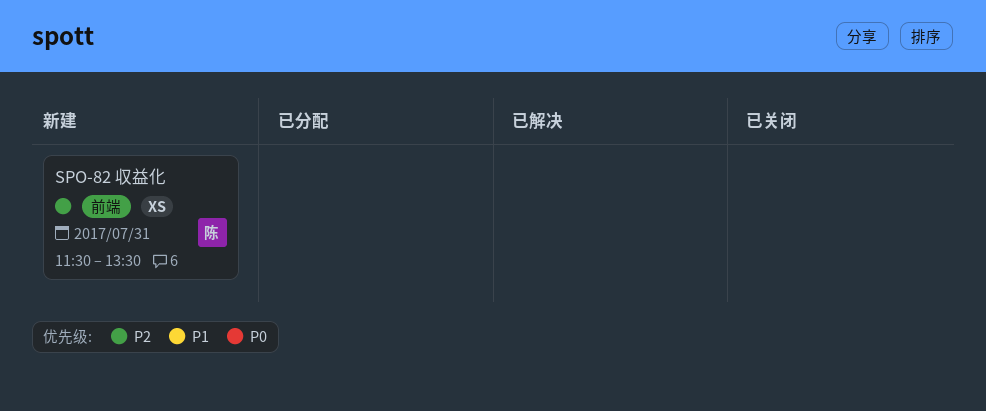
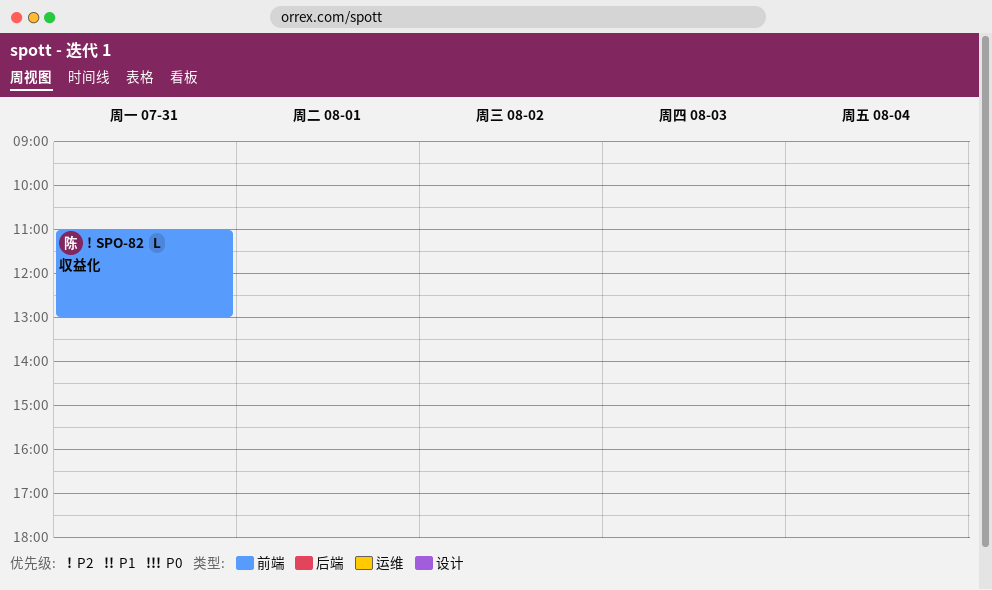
SPO-82, estimate: XS -> L
SPO-82, begins: 11:30 -> 11:00
SPO-82, ends: 13:30 -> 13:00

